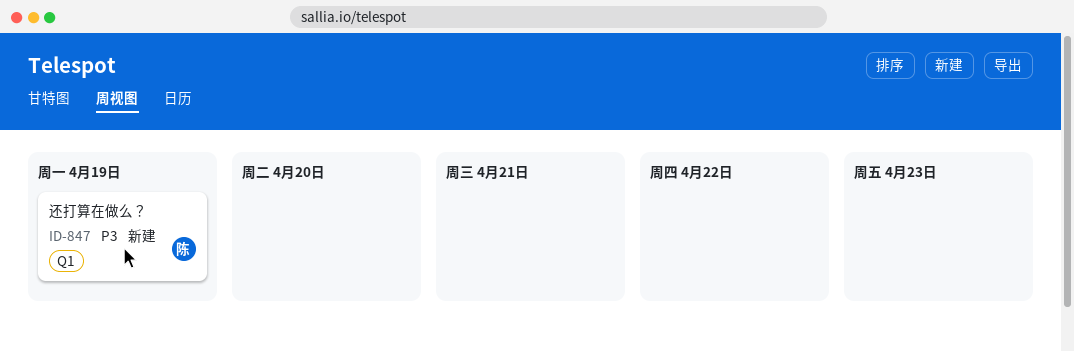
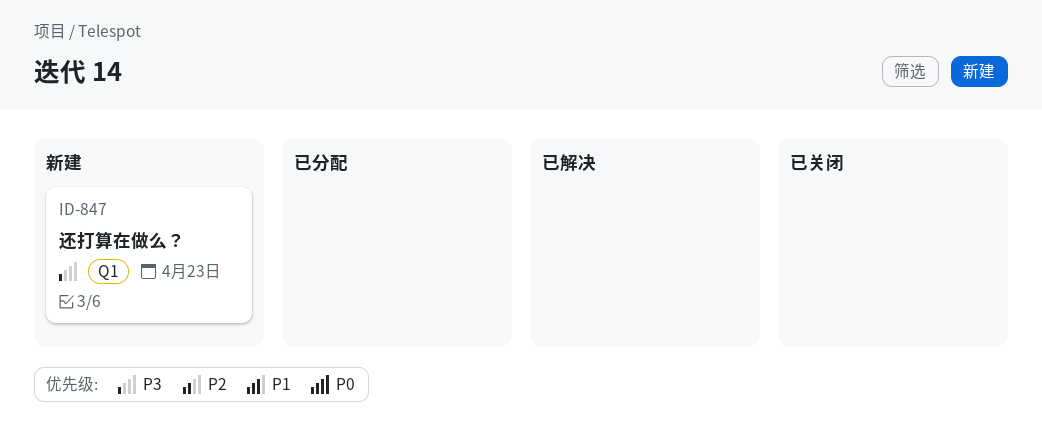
ID-847, due: Apr 19 -> Apr 23

